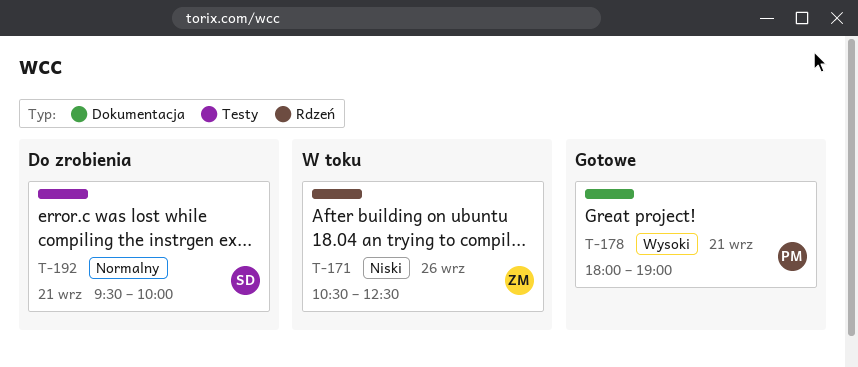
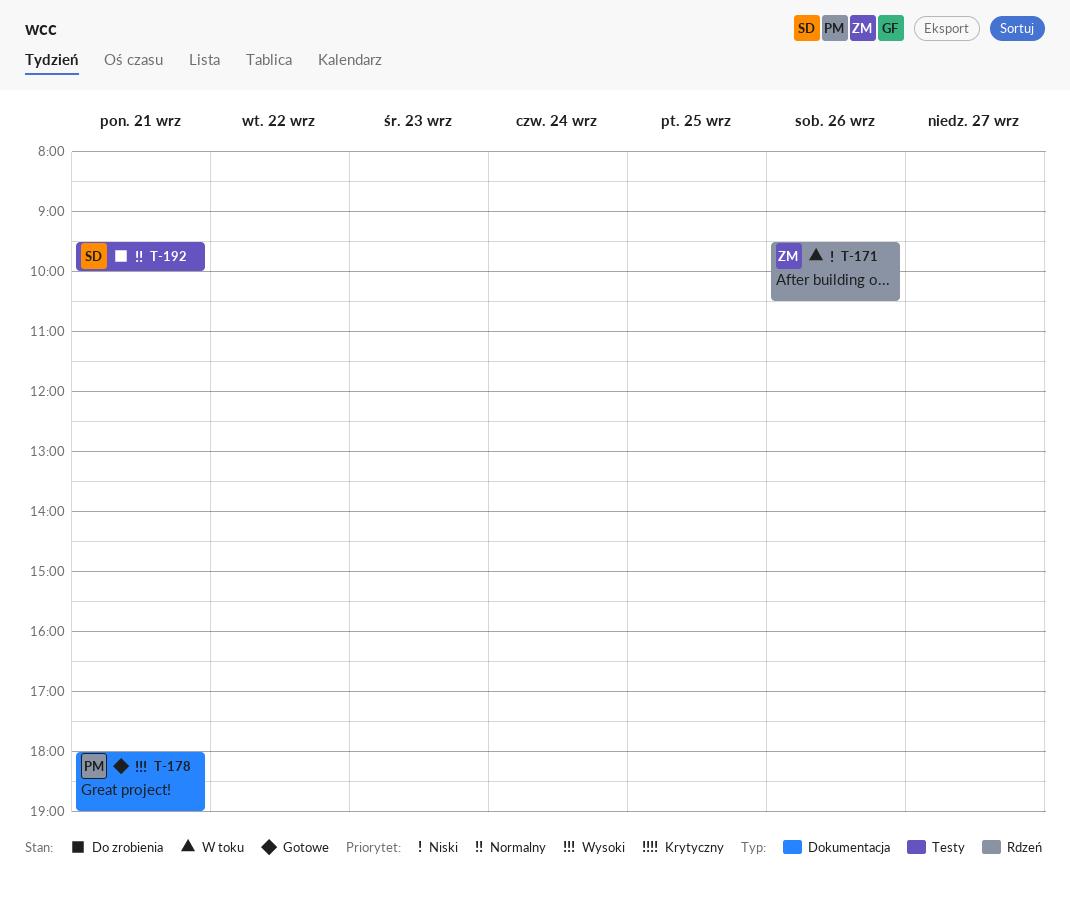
T-171, begins: 10:30 -> 09:30
T-171, ends: 12:30 -> 10:30

